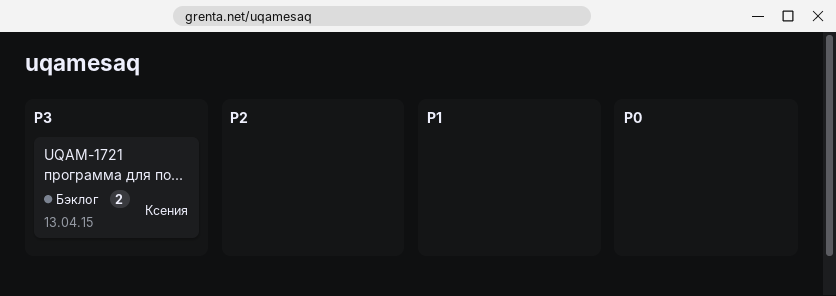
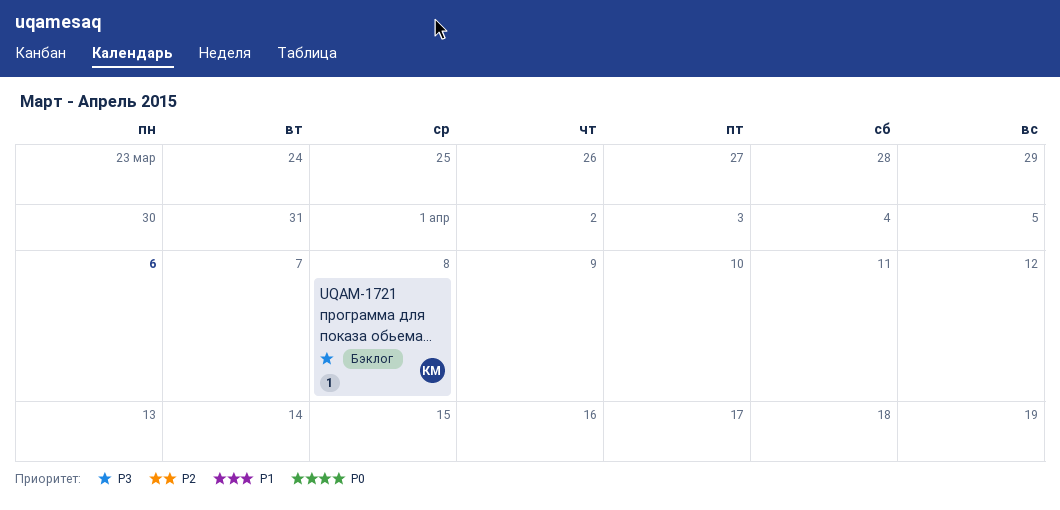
UQAM-1721, estimate: 2 -> 1
UQAM-1721, due: Apr 13 -> Apr 8

